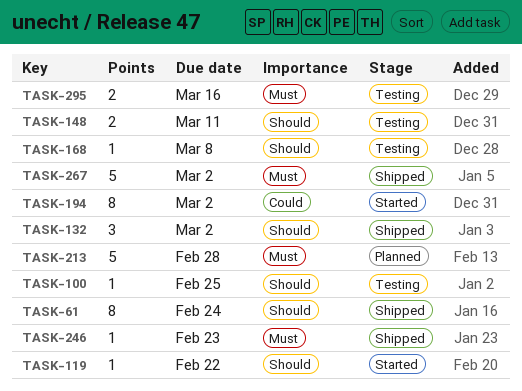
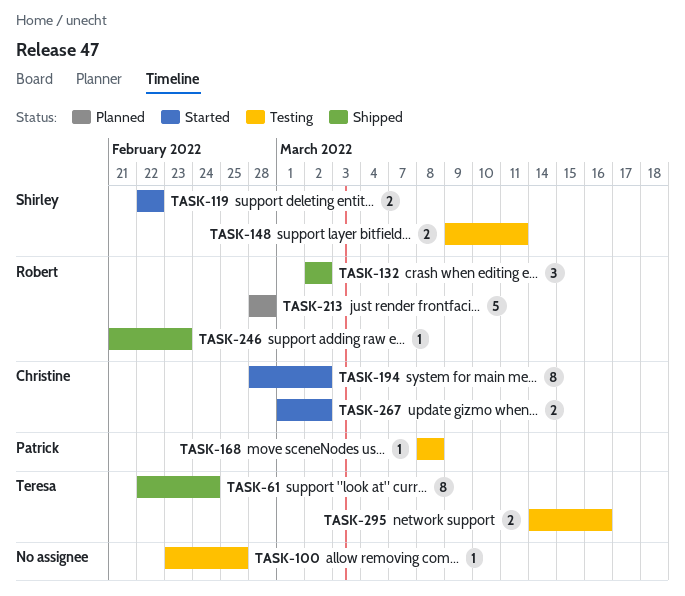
TASK-119, estimate: 1 -> 2
TASK-267, status: Shipped -> Started
TASK-267, estimate: 5 -> 2

